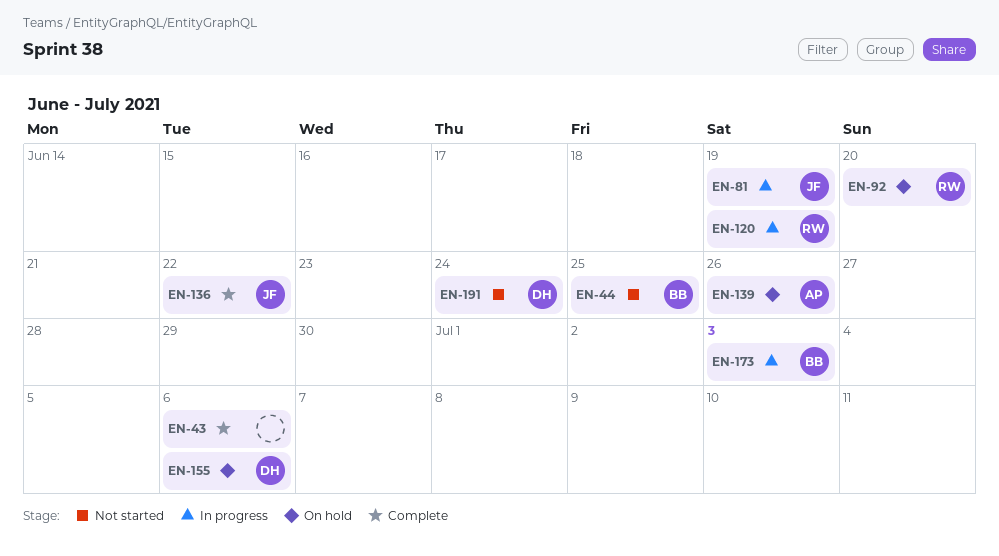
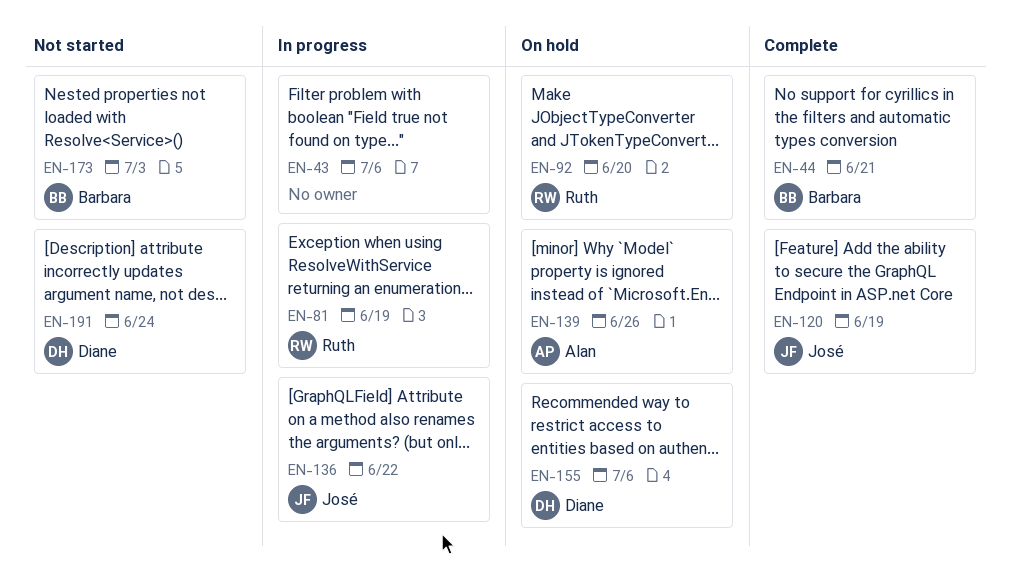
EN-43, status: Complete -> In progress
EN-44, status: Not started -> Complete
EN-44, due: Jun 25 -> Jun 21
EN-81, owner: José -> Ruth
EN-120, status: In progress -> Complete
EN-120, owner: Ruth -> José
EN-136, status: Complete -> In progress
EN-173, status: In progress -> Not started

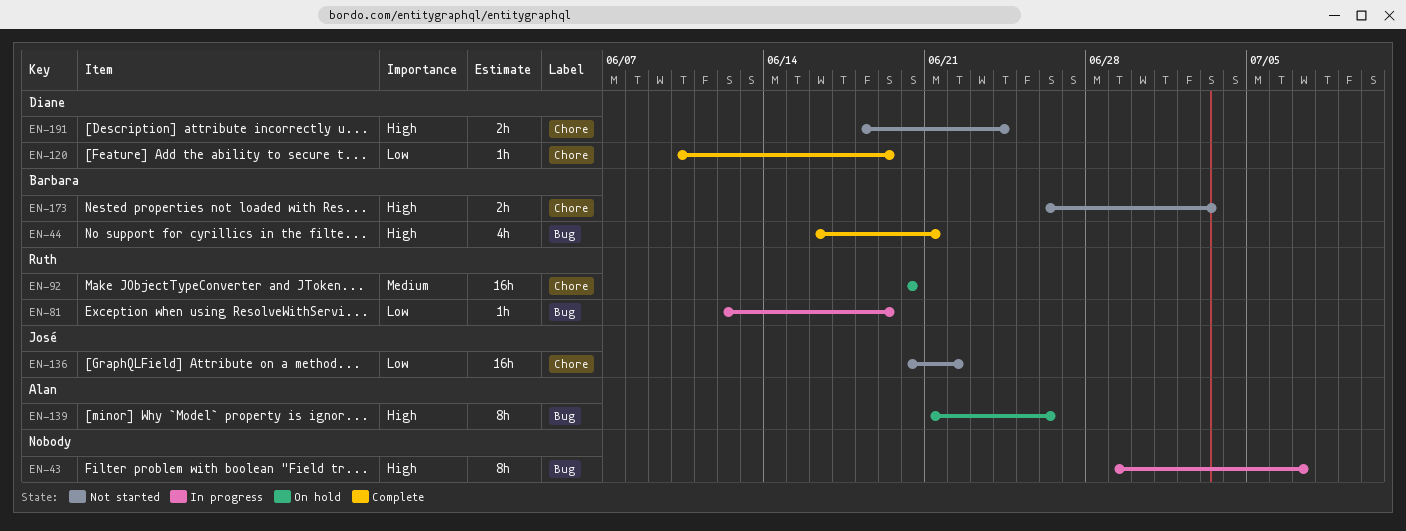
EN-43, due: Jul 6 -> Jul 7
EN-120, owner: José -> Diane
EN-136, status: In progress -> Not started
EN-155: present -> none

